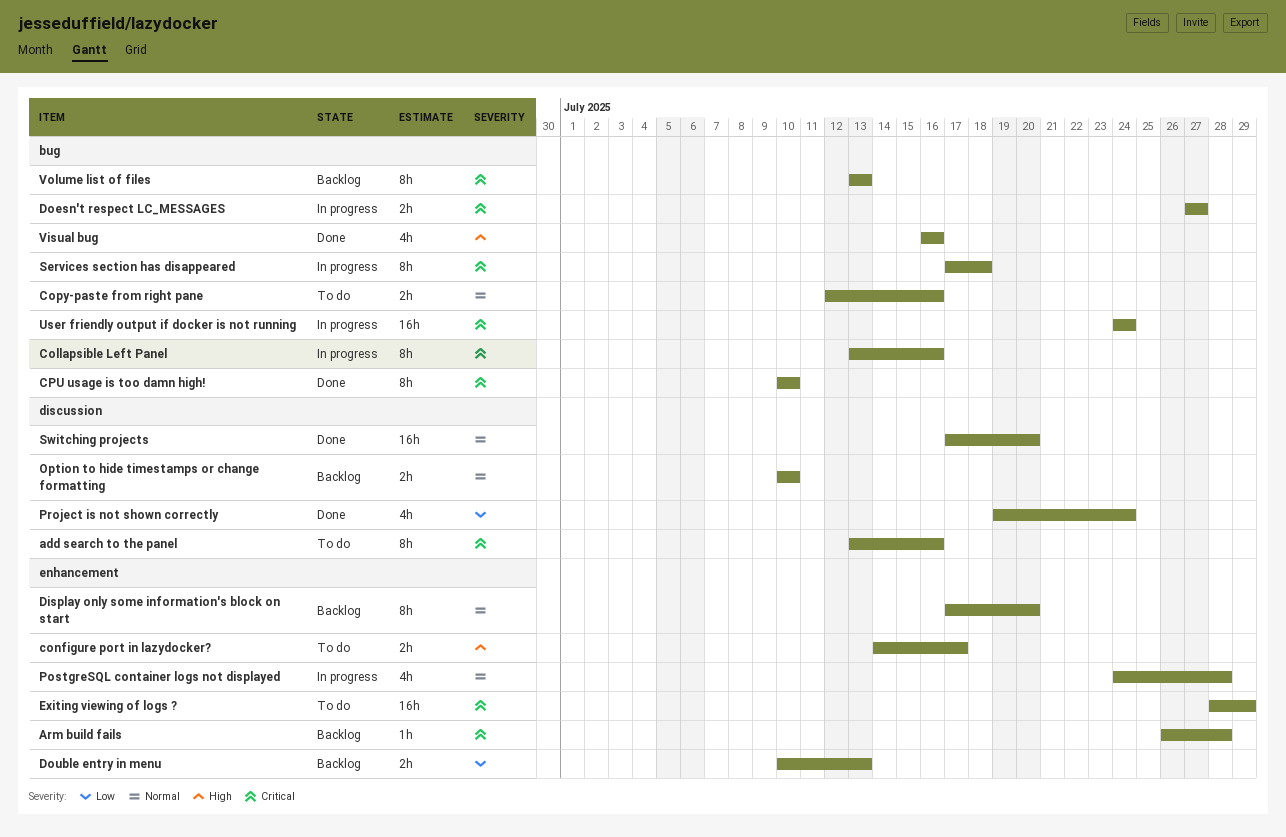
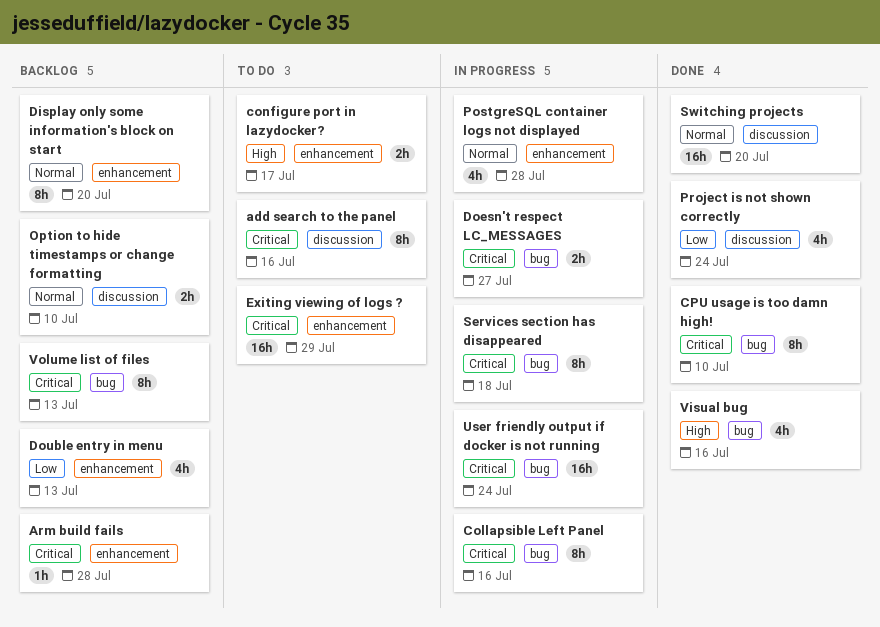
Copy-paste from right pane: present -> none
Double entry in menu, estimate: 2h -> 4h

